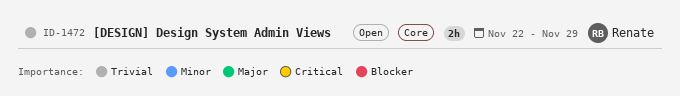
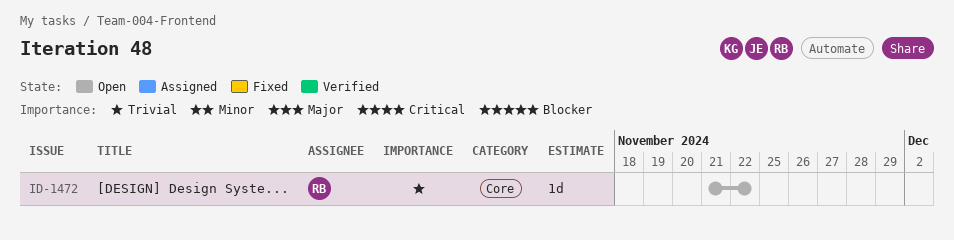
ID-1472, estimate: 2h -> 1d
ID-1472, start: Nov 22 -> Nov 21
ID-1472, due: Nov 29 -> Nov 22

